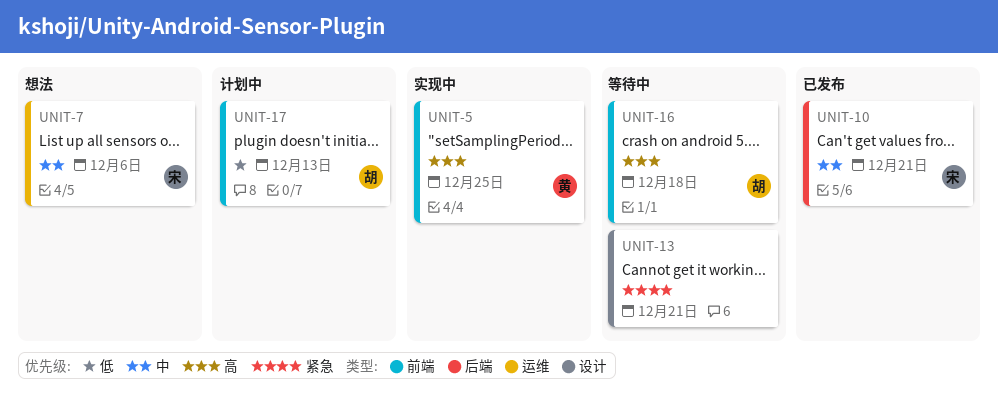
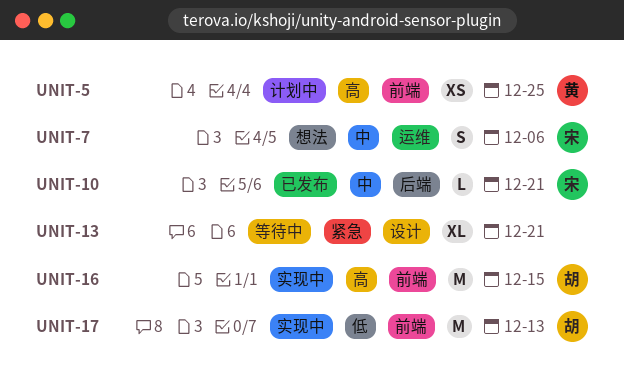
UNIT-5, status: 实现中 -> 计划中
UNIT-16, status: 等待中 -> 实现中
UNIT-16, due: Dec 18 -> Dec 15
UNIT-17, status: 计划中 -> 实现中

